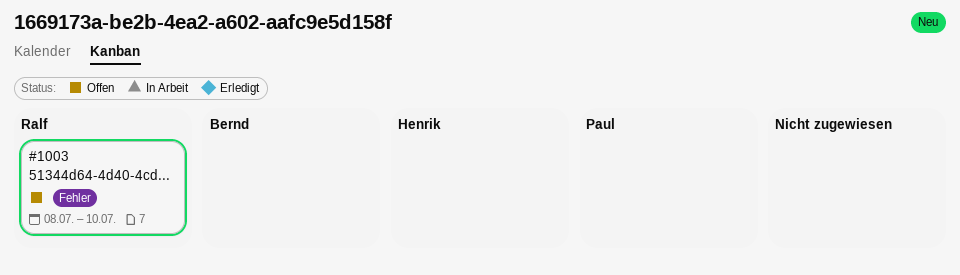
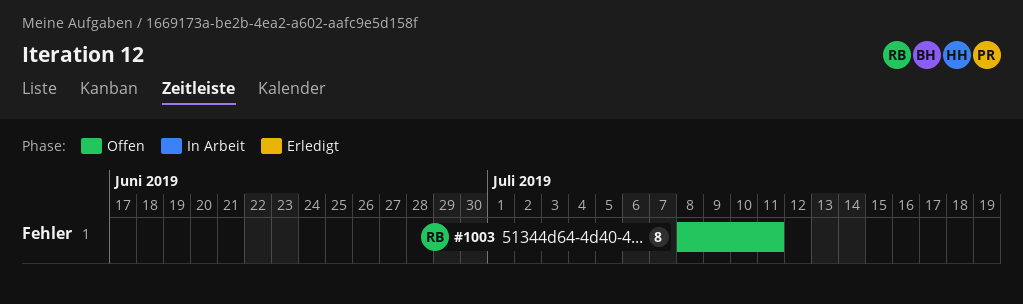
#1003, due: Jul 10 -> Jul 11

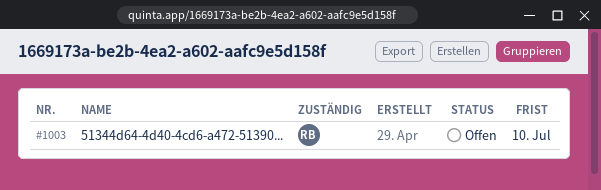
#1003, due: Jul 11 -> Jul 10

